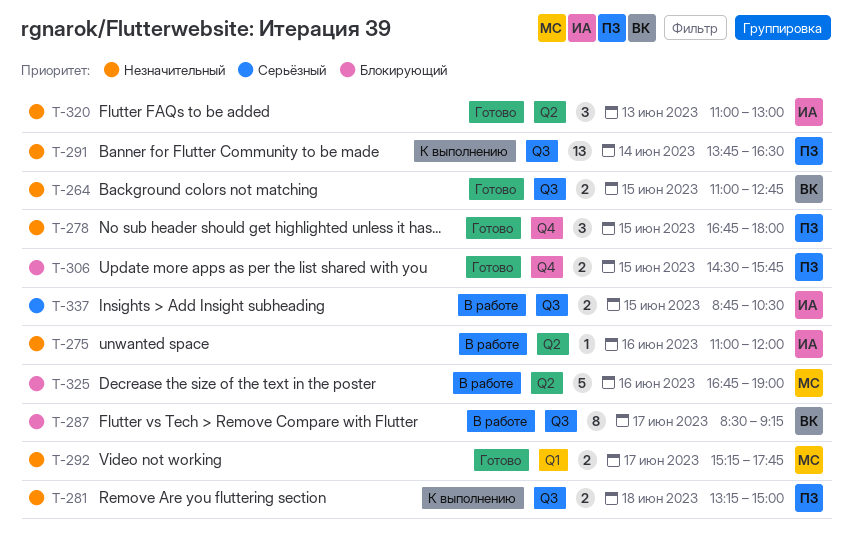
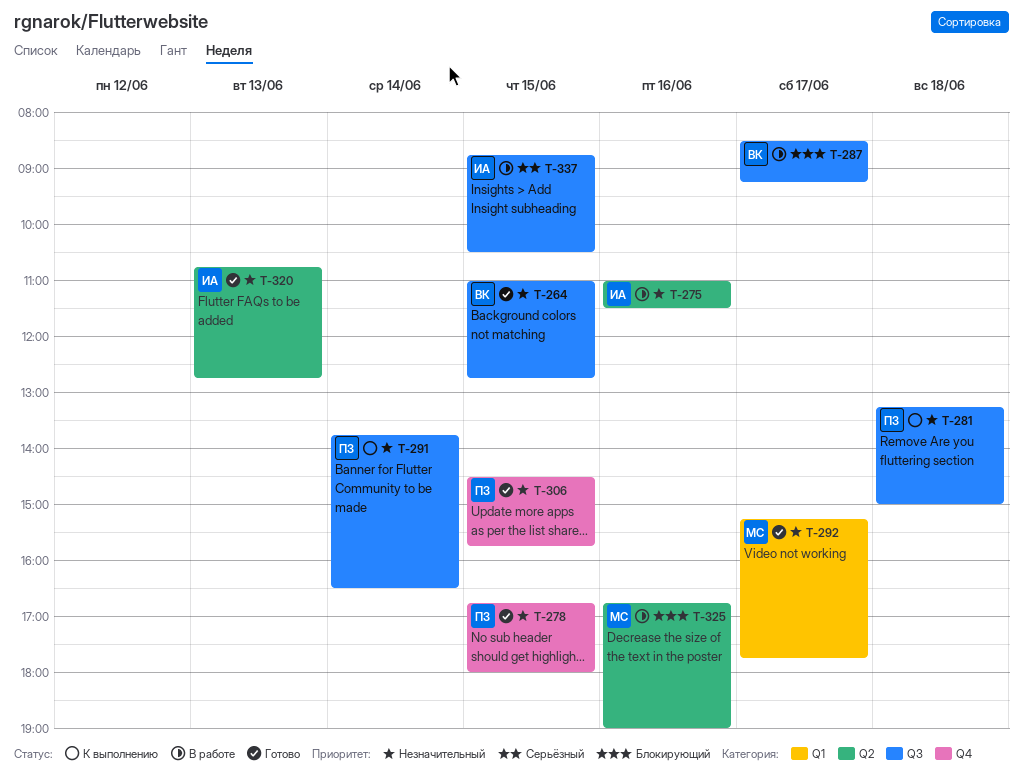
T-275, ends: 12:00 -> 11:30
T-306, priority: Блокирующий -> Незначительный
T-320, begins: 11:00 -> 10:45
T-320, ends: 13:00 -> 12:45

